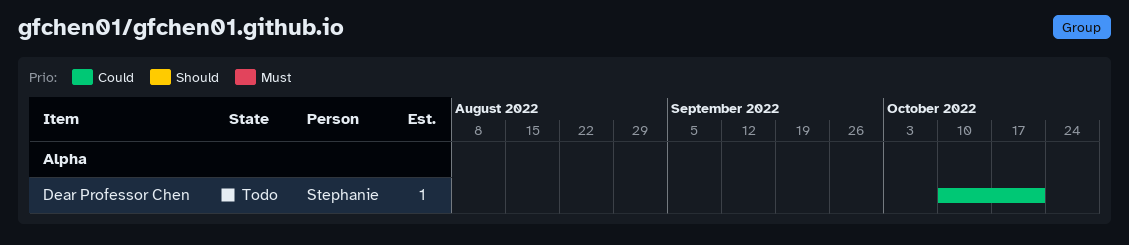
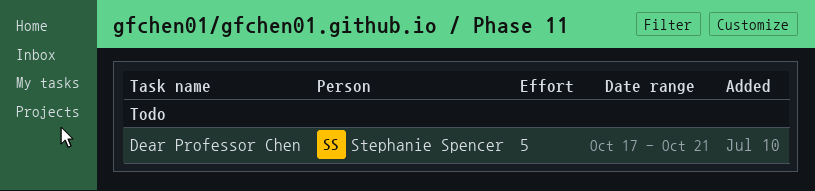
Dear Professor Chen, estimate: 1 -> 5
Dear Professor Chen, start: Oct 10 -> Oct 17

